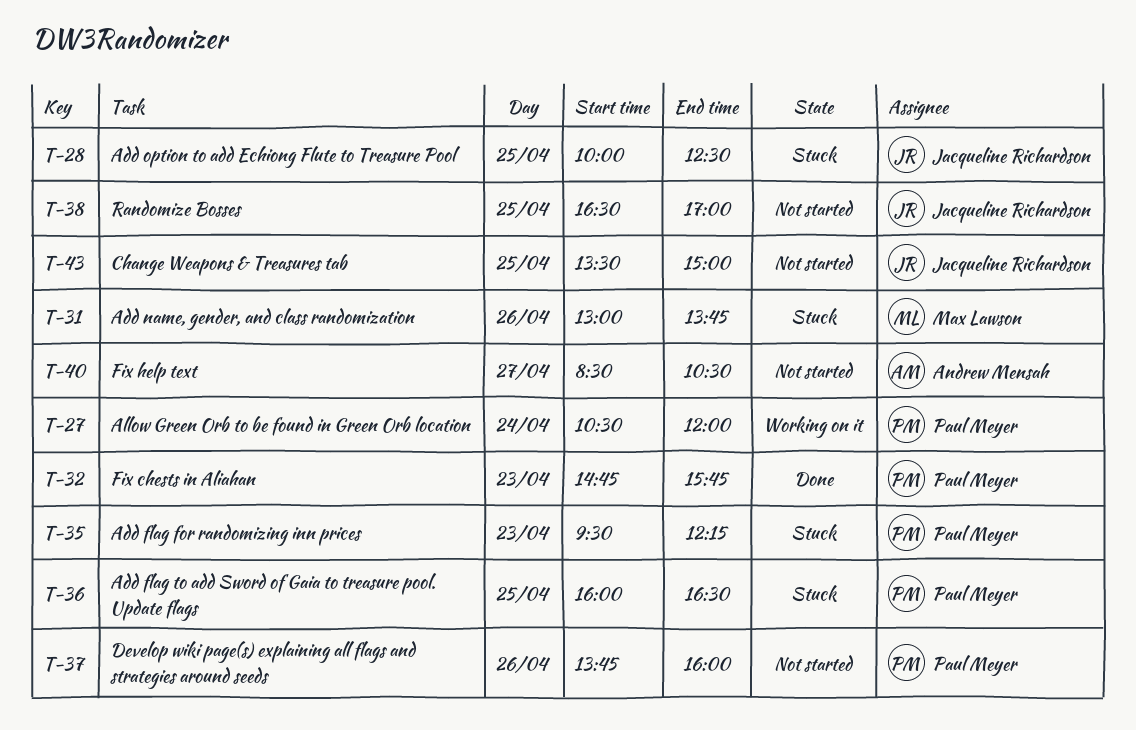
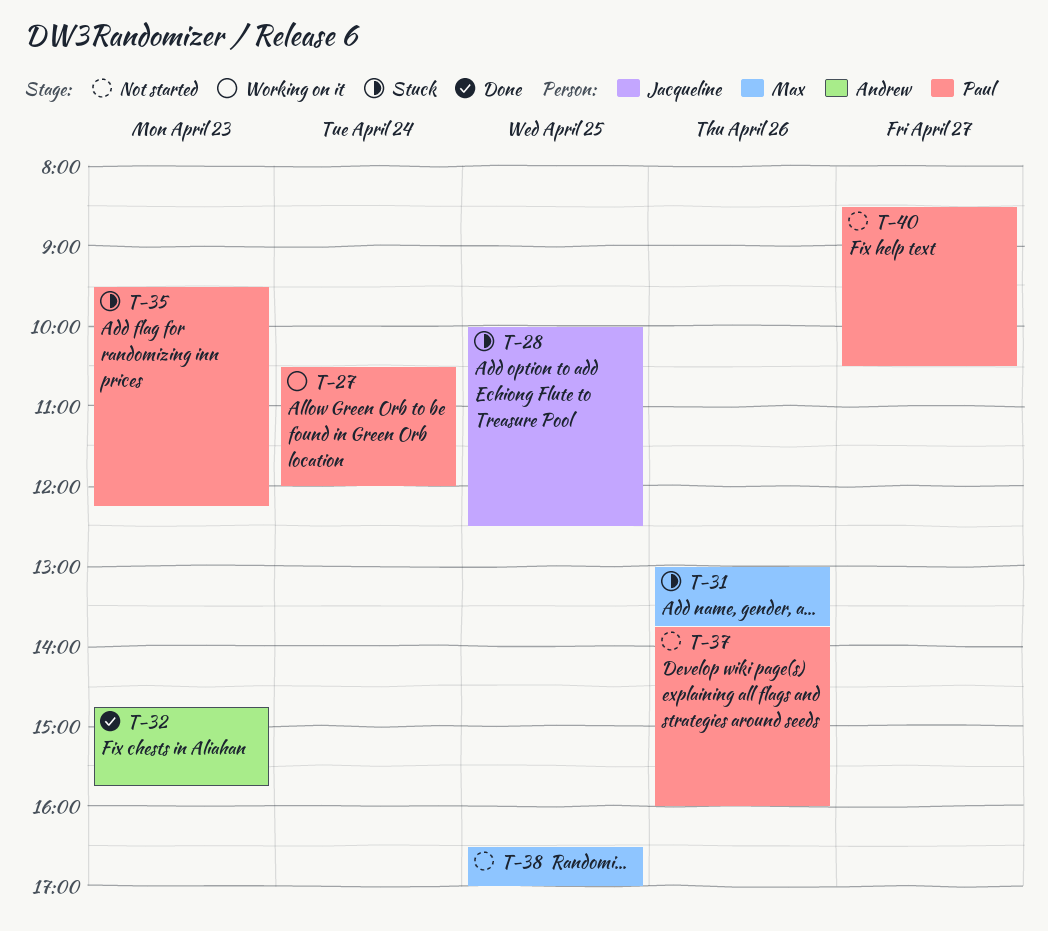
T-32, owner: Paul Meyer -> Andrew Mensah
T-36: present -> none
T-38, owner: Jacqueline Richardson -> Max Lawson
T-40, owner: Andrew Mensah -> Paul Meyer
T-43: present -> none

